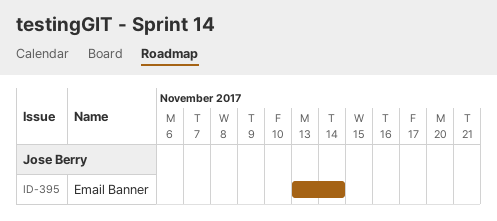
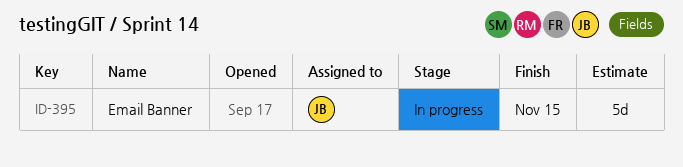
ID-395, due: Nov 14 -> Nov 15

